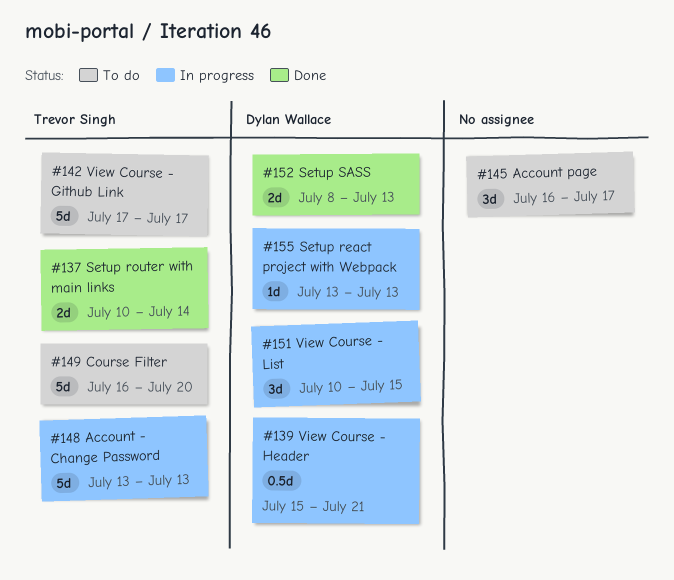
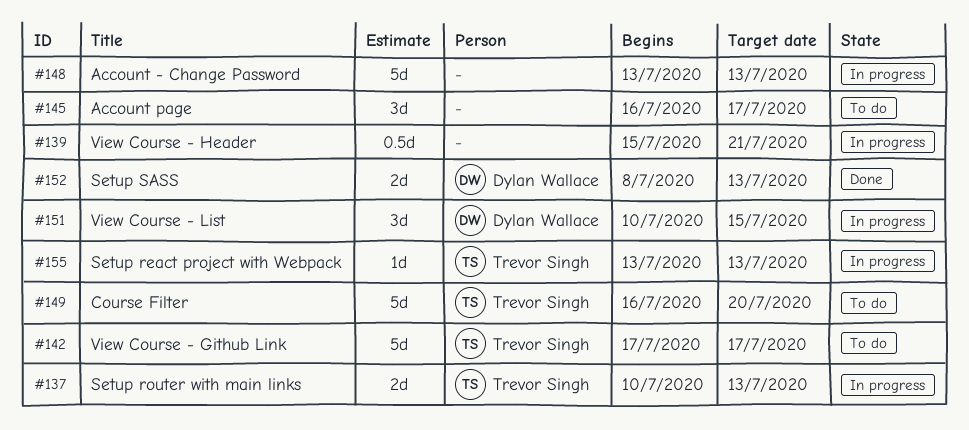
#137, status: Done -> In progress
#137, due: Jul 14 -> Jul 13
#139, owner: Dylan Wallace -> none
#148, owner: Trevor Singh -> none
#155, owner: Dylan Wallace -> Trevor Singh

